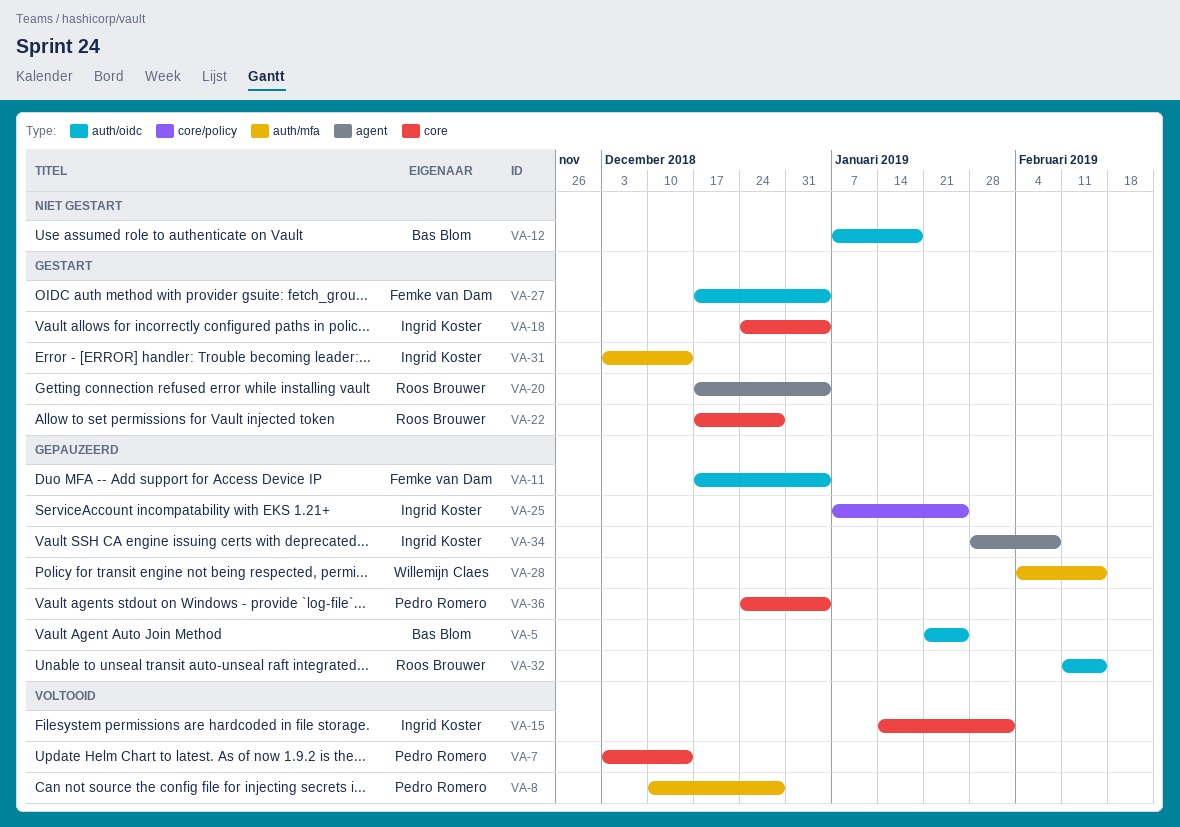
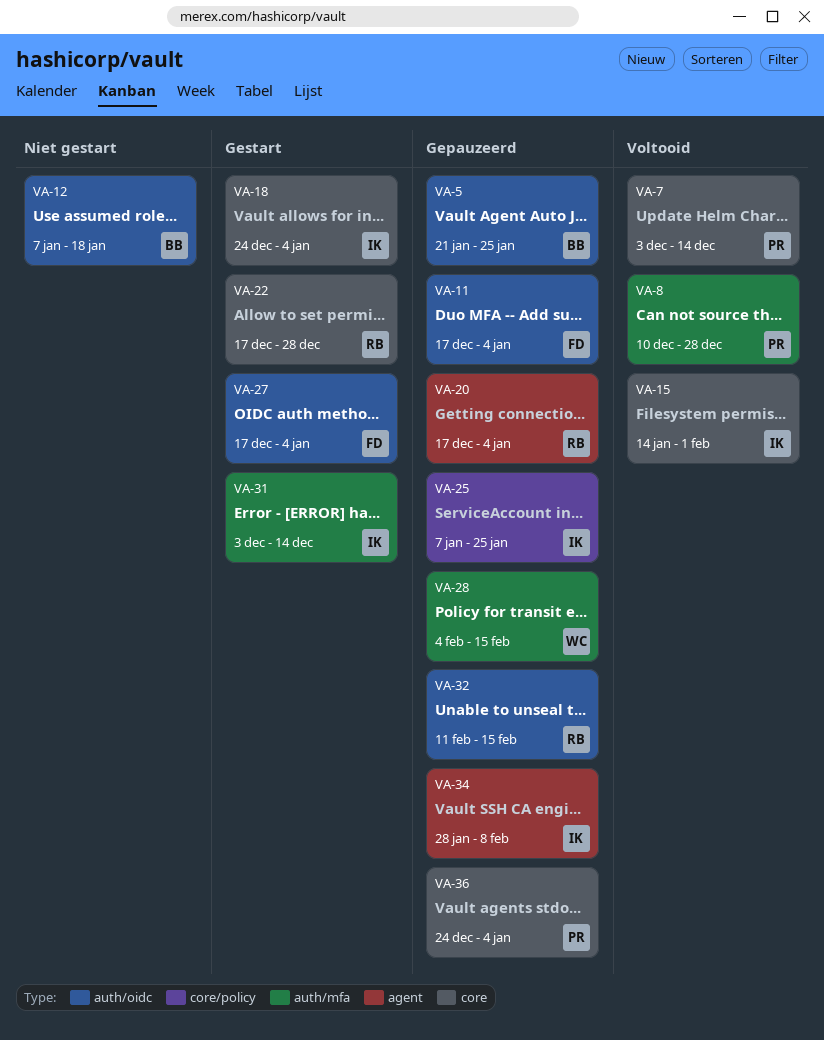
VA-20, status: Gestart -> Gepauzeerd

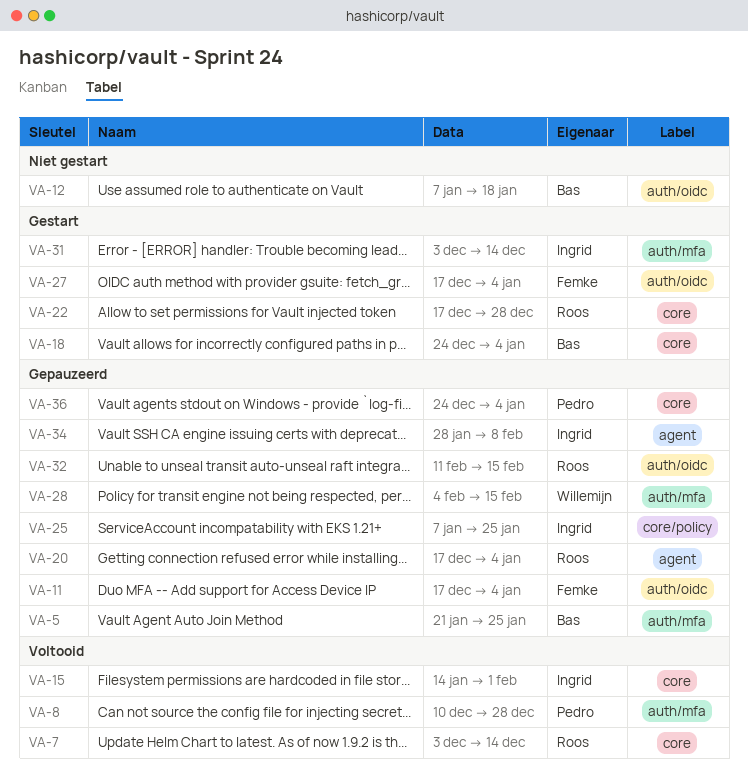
VA-5, label: auth/oidc -> auth/mfa
VA-7, owner: Pedro -> Roos
VA-18, owner: Ingrid -> Bas

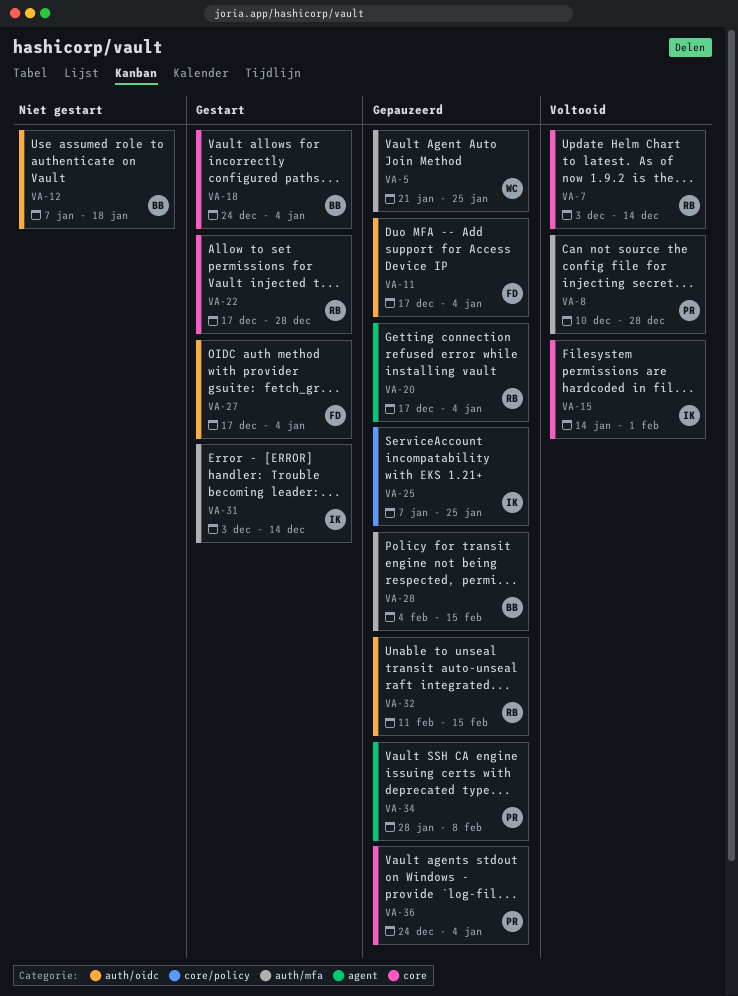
VA-5, owner: Bas -> Willemijn
VA-28, owner: Willemijn -> Bas
VA-34, owner: Ingrid -> Pedro

